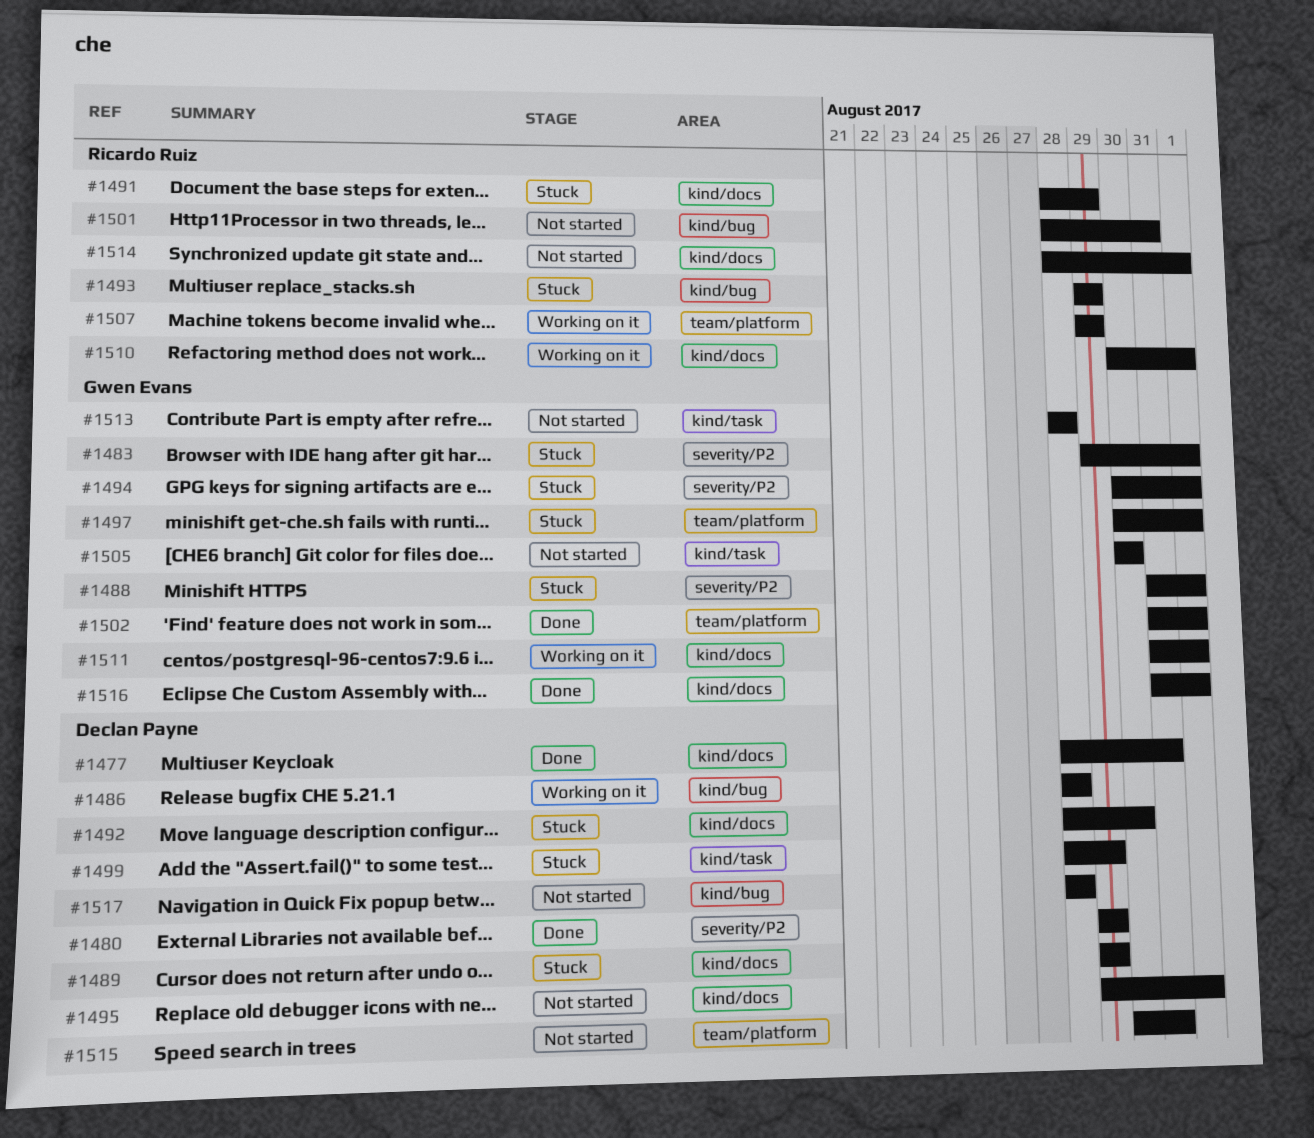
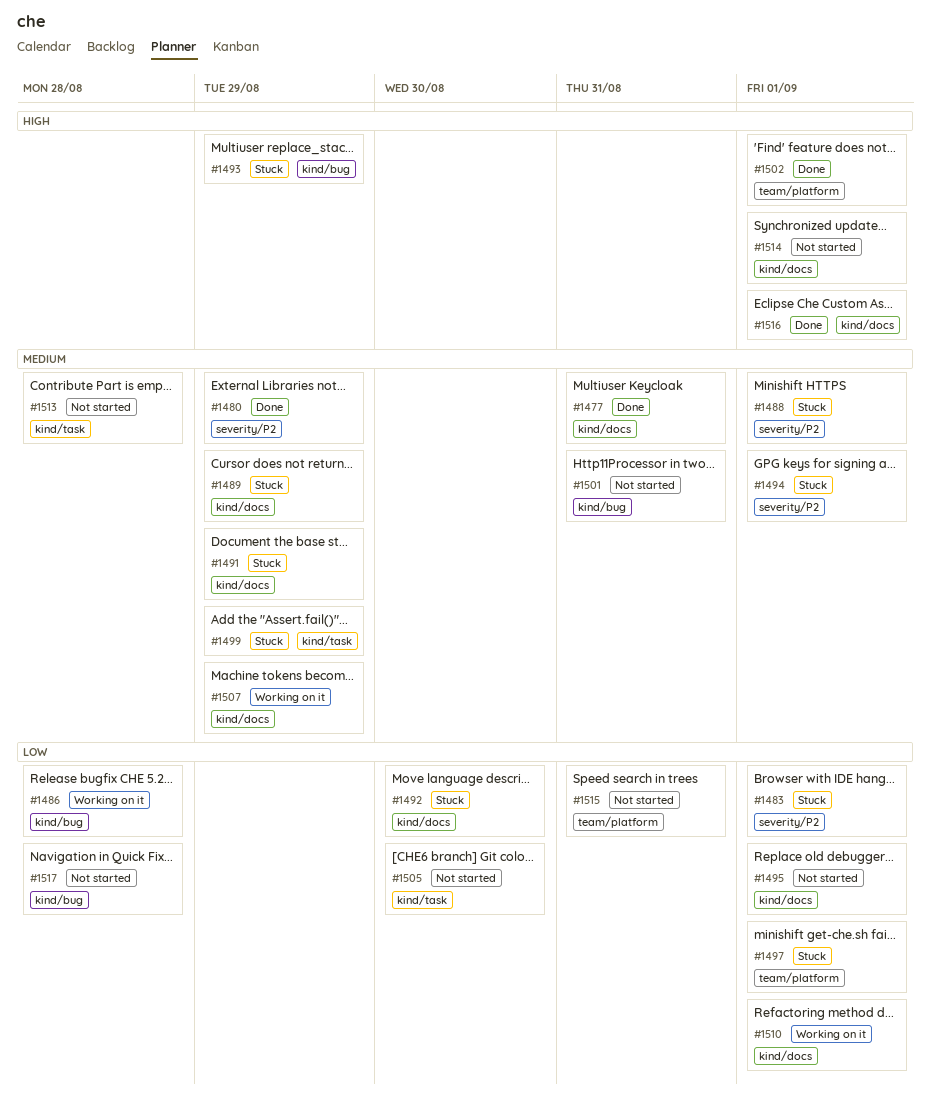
#1507, label: team/platform -> kind/docs
#1511: present -> none

